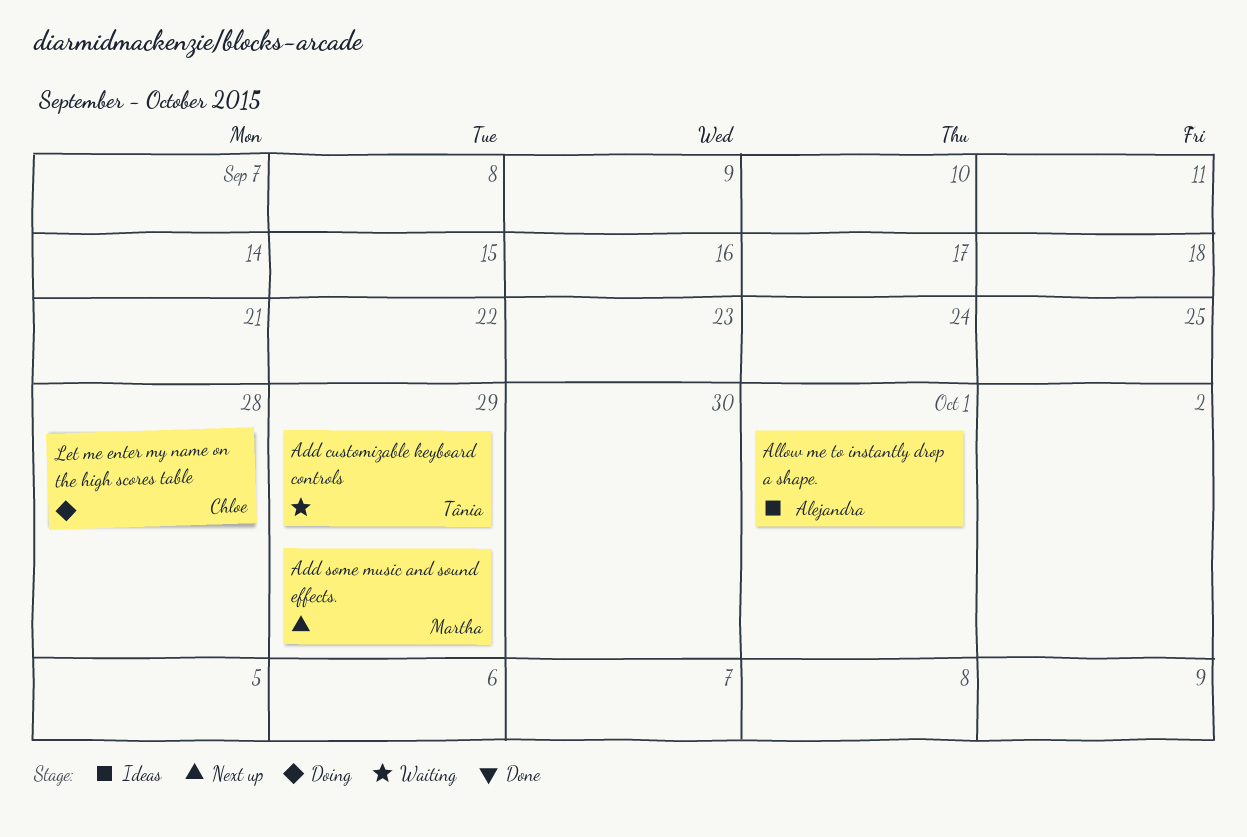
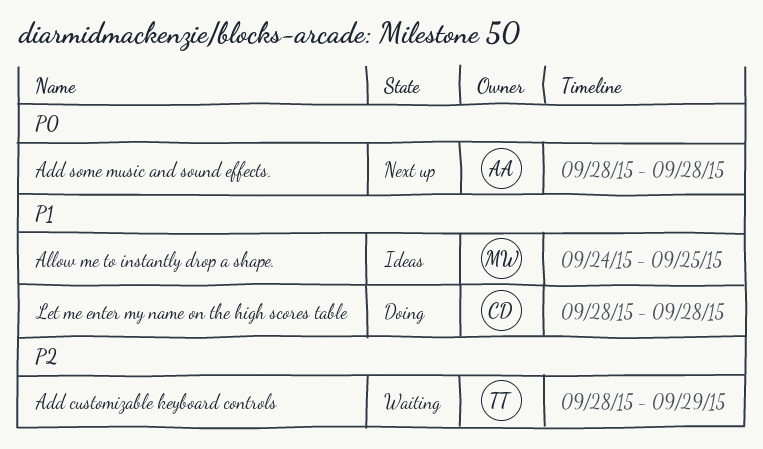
Add some music and sound effects., owner: Martha -> Alejandra
Add some music and sound effects., due: Sep 29 -> Sep 28
Allow me to instantly drop a shape., owner: Alejandra -> Martha
Allow me to instantly drop a shape., due: Oct 1 -> Sep 25

